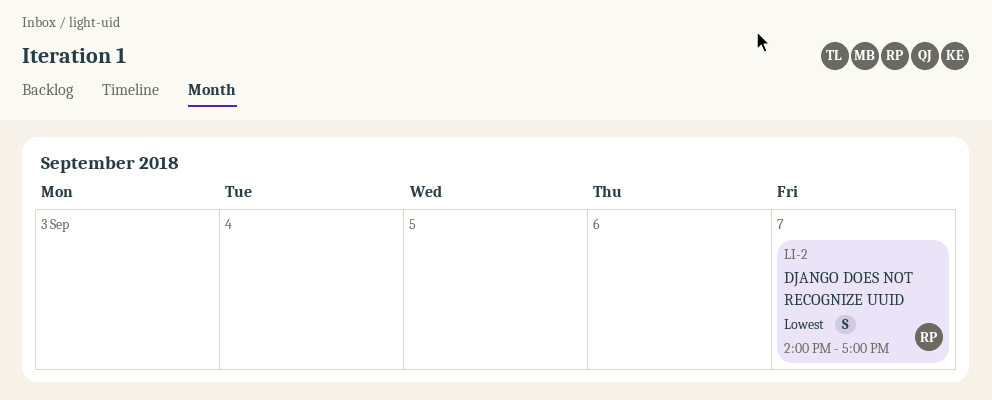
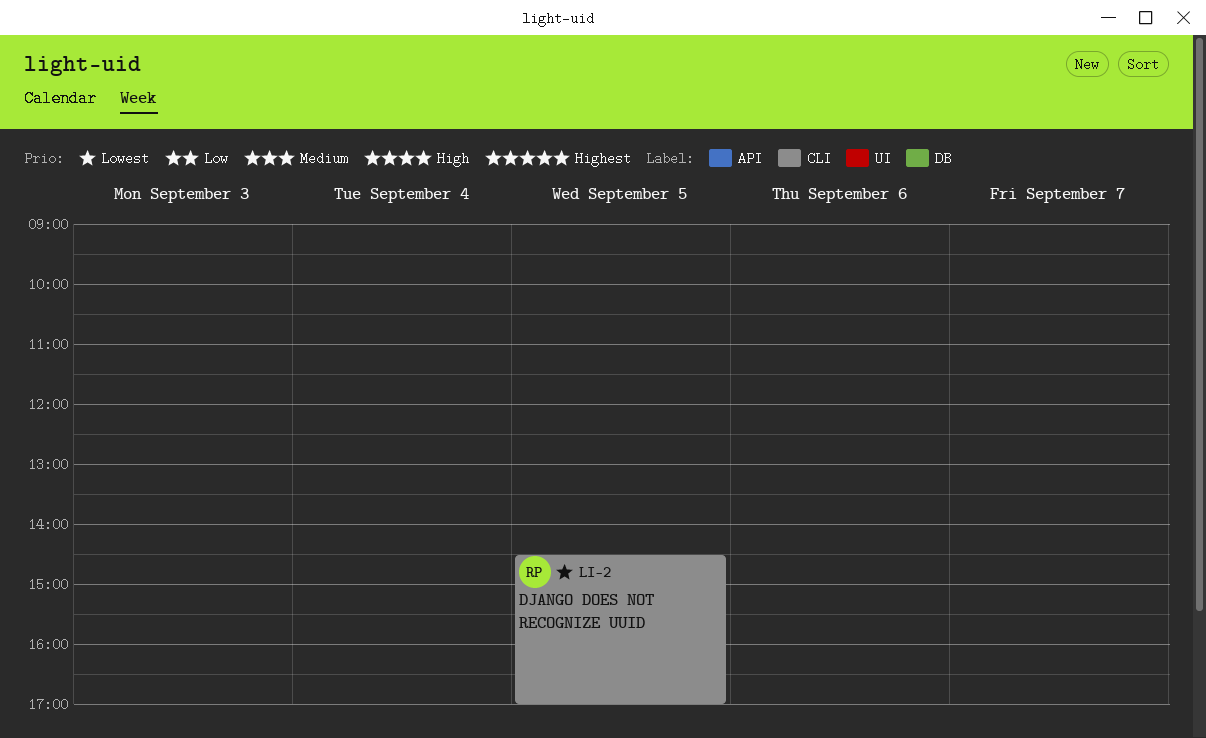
LI-2, day: Sep 7 -> Sep 5
LI-2, begins: 14:00 -> 14:30

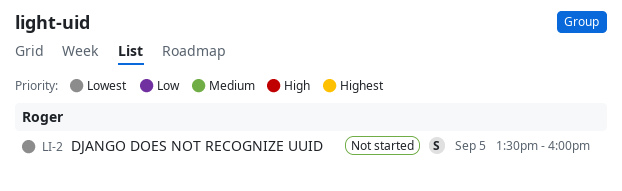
LI-2, begins: 14:30 -> 13:30
LI-2, ends: 17:00 -> 16:00

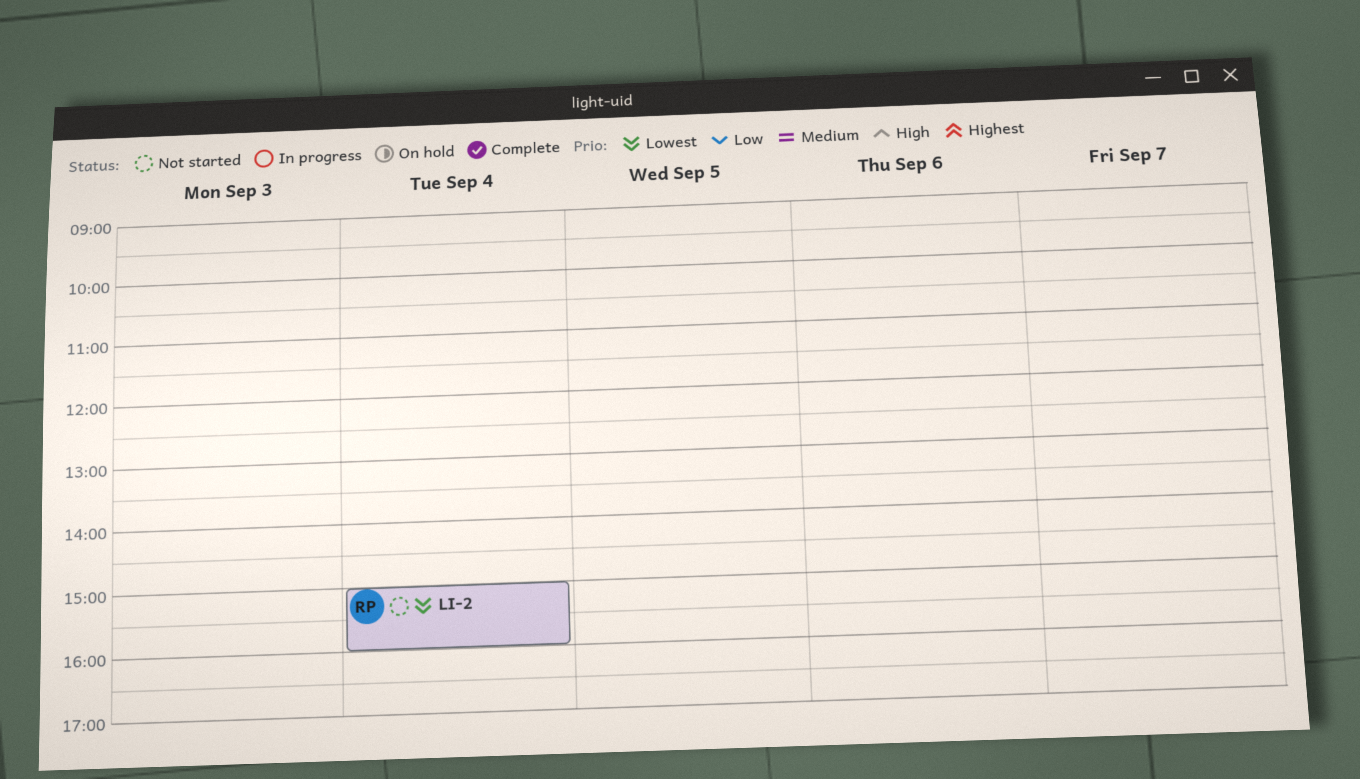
LI-2, day: Sep 5 -> Sep 4
LI-2, begins: 13:30 -> 15:00

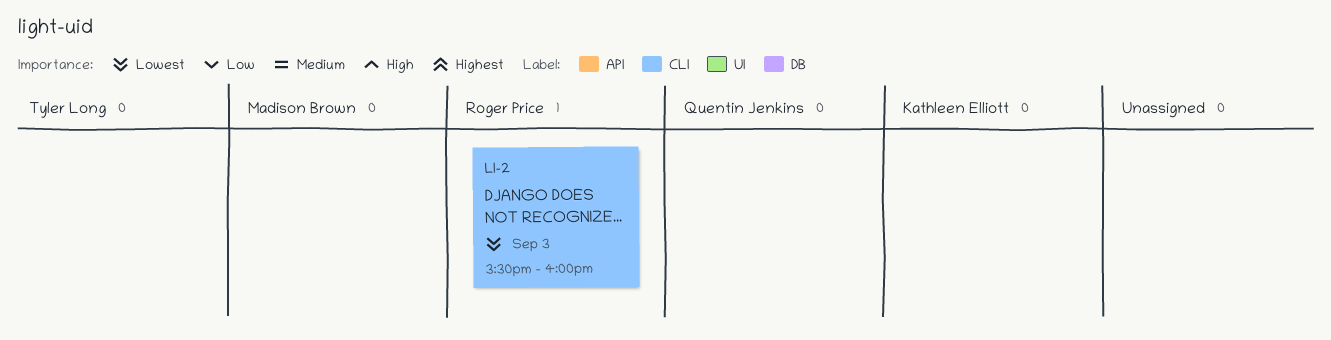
LI-2, day: Sep 4 -> Sep 3
LI-2, begins: 15:00 -> 15:30

